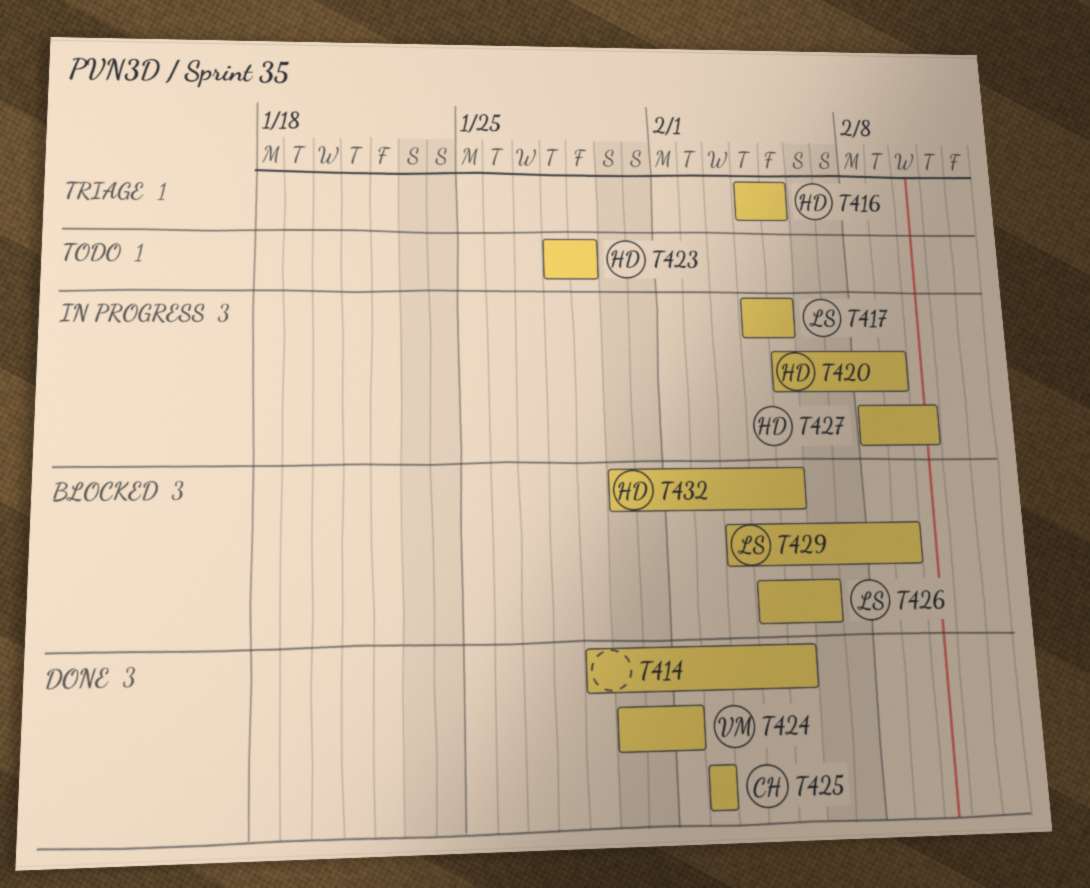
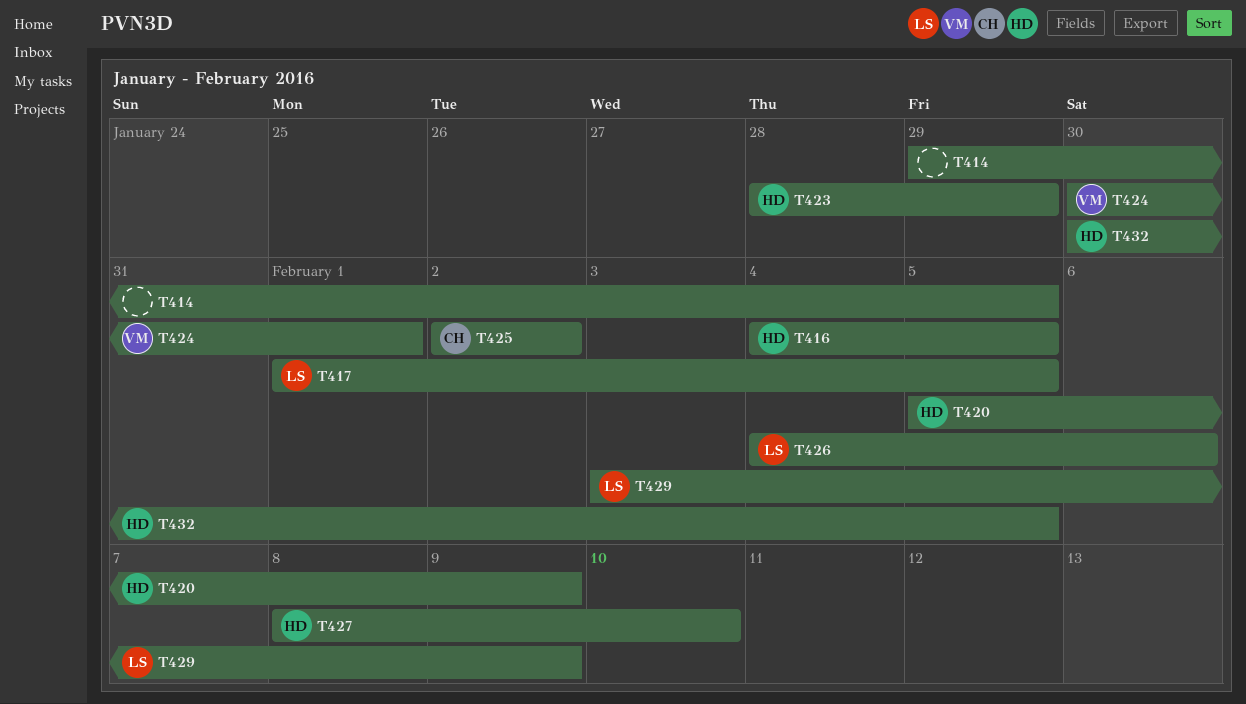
T417, start: Feb 4 -> Feb 1

